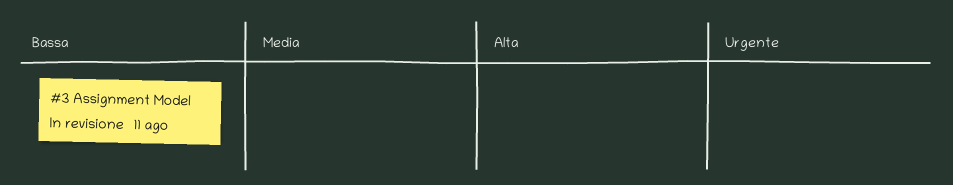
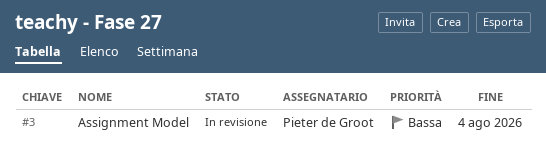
#3, due: Aug 11 -> Aug 4

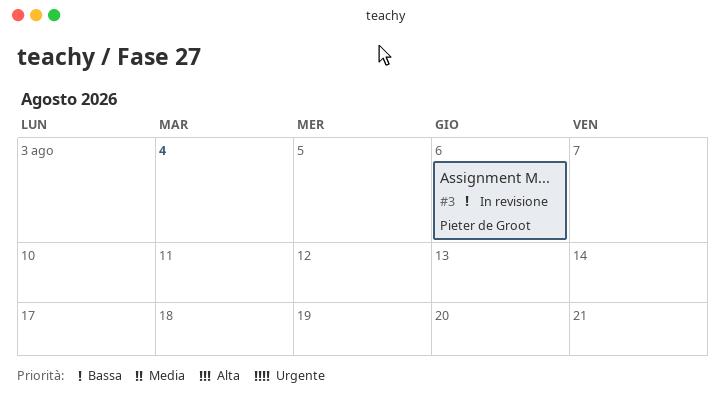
#3, due: Aug 4 -> Aug 6

